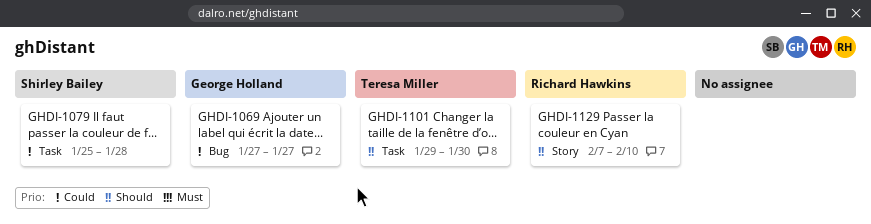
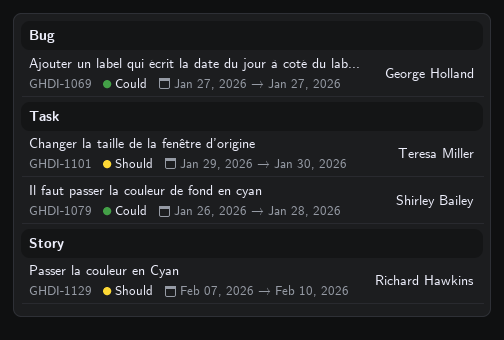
GHDI-1079, start: Jan 25 -> Jan 26

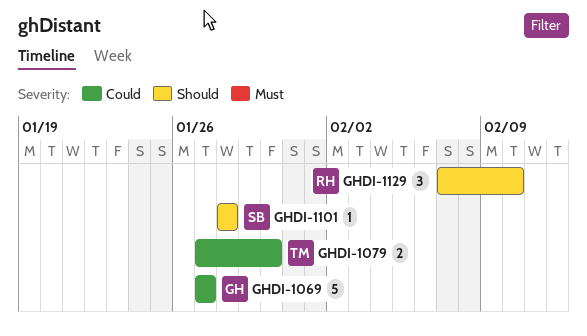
GHDI-1079, owner: Shirley Bailey -> Teresa Miller
GHDI-1079, start: Jan 26 -> Jan 27
GHDI-1079, due: Jan 28 -> Jan 30
GHDI-1101, owner: Teresa Miller -> Shirley Bailey
GHDI-1101, start: Jan 29 -> Jan 28
GHDI-1101, due: Jan 30 -> Jan 28

